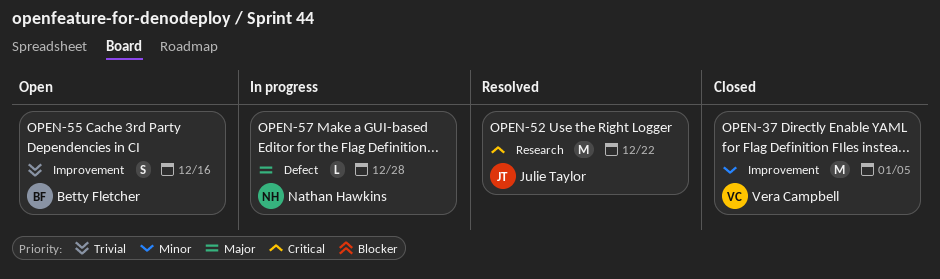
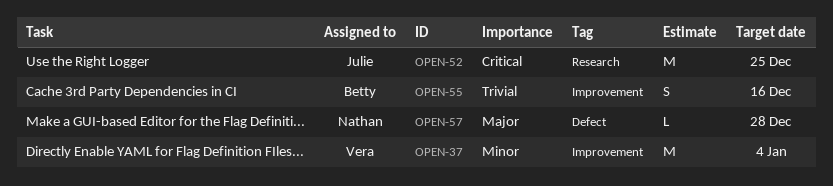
OPEN-37, due: Jan 5 -> Jan 4
OPEN-52, due: Dec 22 -> Dec 25

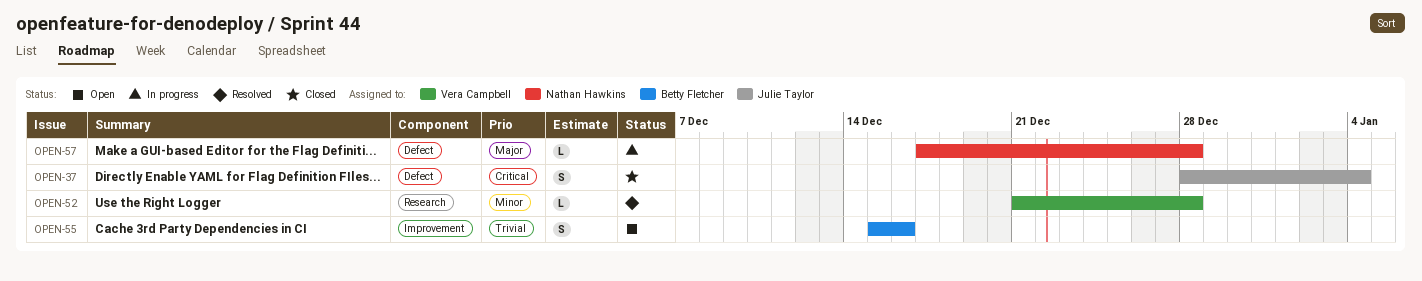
OPEN-37, owner: Vera Campbell -> Julie Taylor
OPEN-37, priority: Minor -> Critical
OPEN-37, label: Improvement -> Defect
OPEN-37, estimate: M -> S
OPEN-52, owner: Julie Taylor -> Vera Campbell
OPEN-52, priority: Critical -> Minor
OPEN-52, estimate: M -> L
OPEN-52, due: Dec 25 -> Dec 28

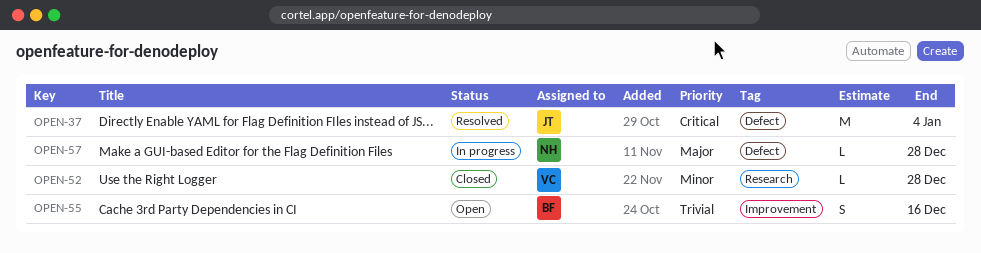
OPEN-37, status: Closed -> Resolved
OPEN-37, estimate: S -> M
OPEN-52, status: Resolved -> Closed

